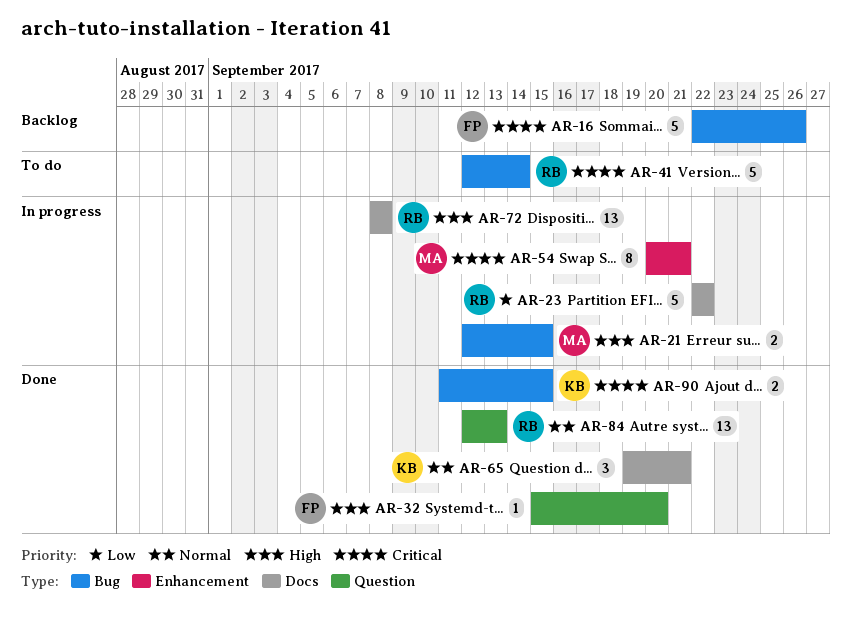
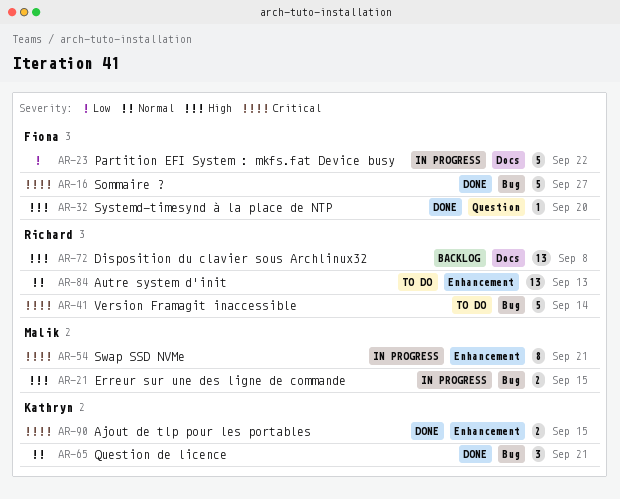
AR-16, status: Backlog -> Done
AR-16, due: Sep 26 -> Sep 27
AR-23, owner: Richard -> Fiona
AR-65, label: Docs -> Bug
AR-72, status: In progress -> Backlog
AR-84, status: Done -> To do
AR-84, label: Question -> Enhancement
AR-90, label: Bug -> Enhancement

